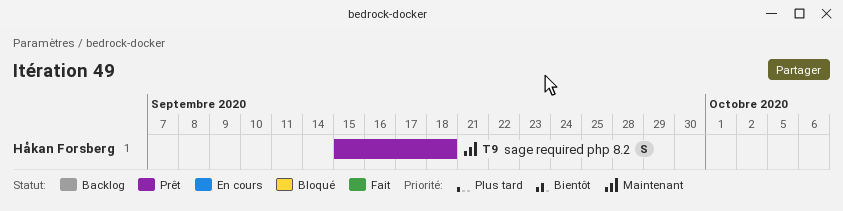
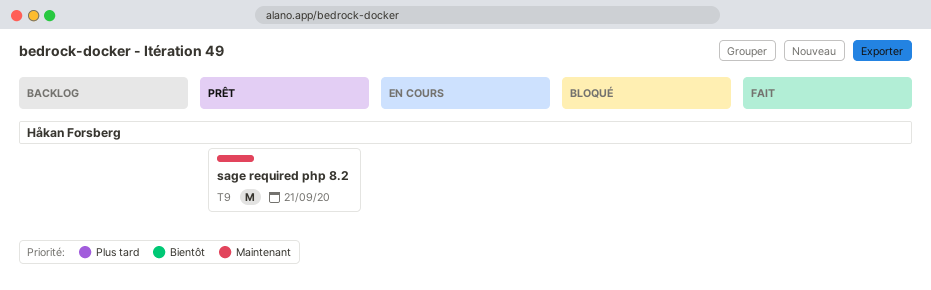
T9, estimate: S -> M
T9, due: Sep 18 -> Sep 21

